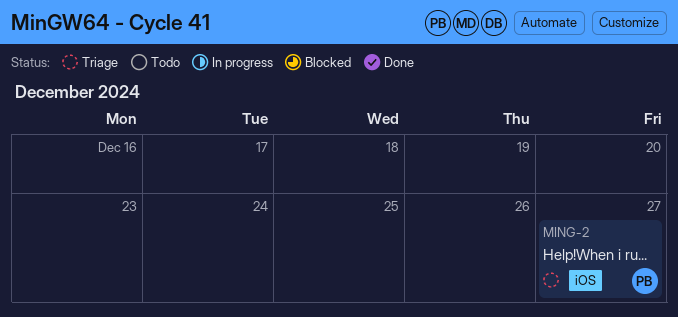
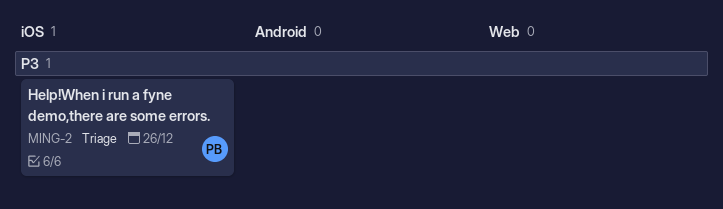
MING-2, due: Dec 27 -> Dec 26

